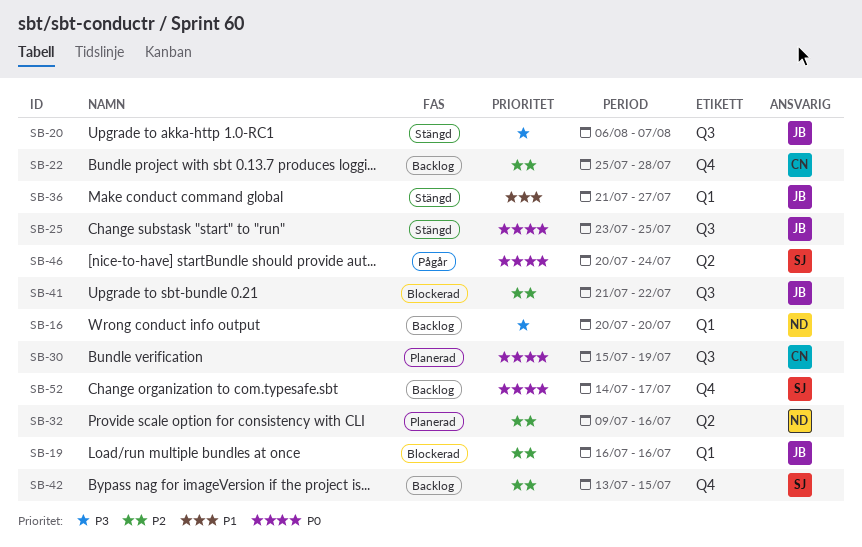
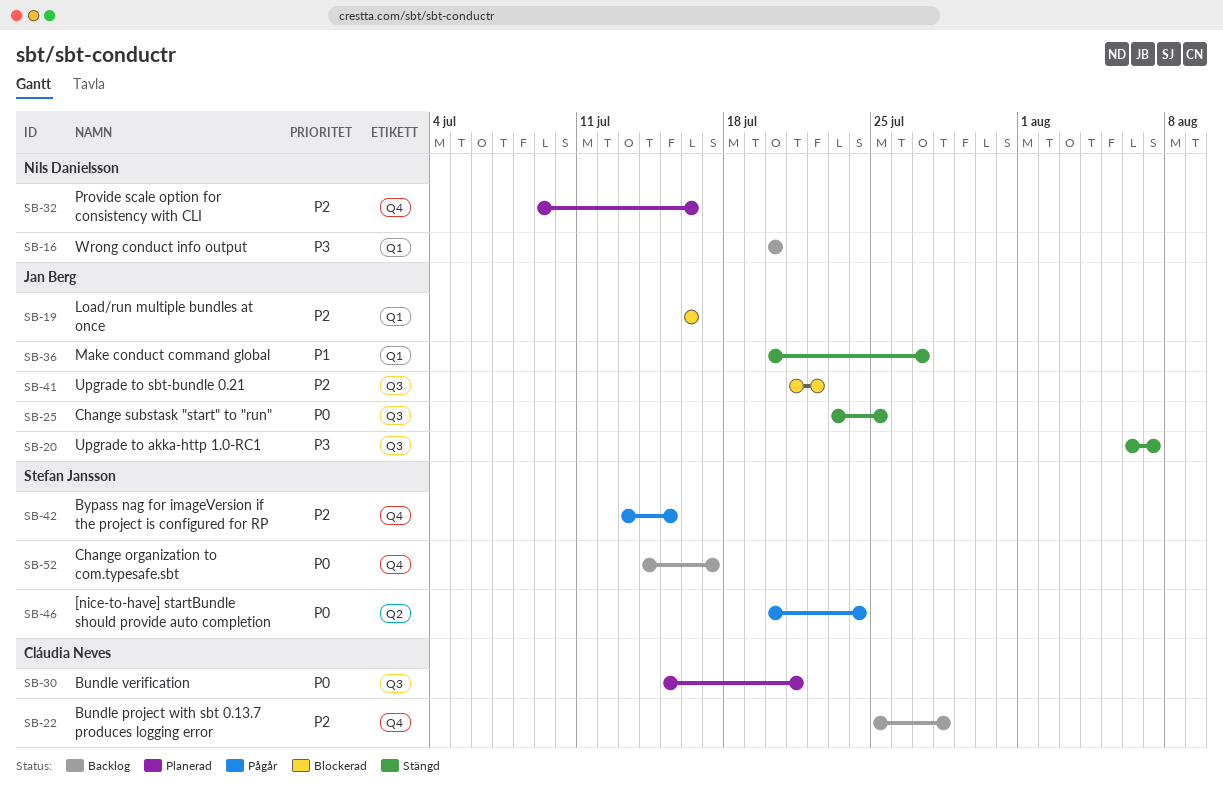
SB-30, due: Jul 19 -> Jul 21
SB-32, label: Q2 -> Q4
SB-36, start: Jul 21 -> Jul 20
SB-42, status: Backlog -> Pågår

